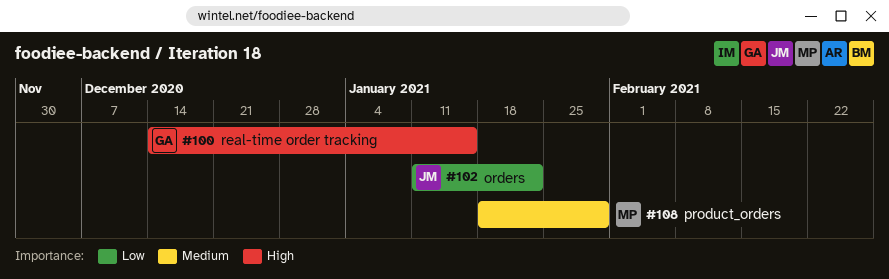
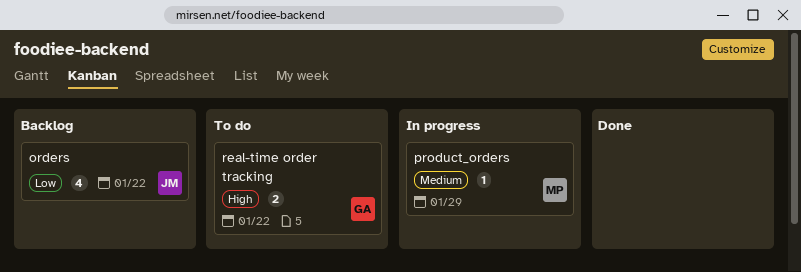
real-time order tracking, due: Jan 15 -> Jan 22

